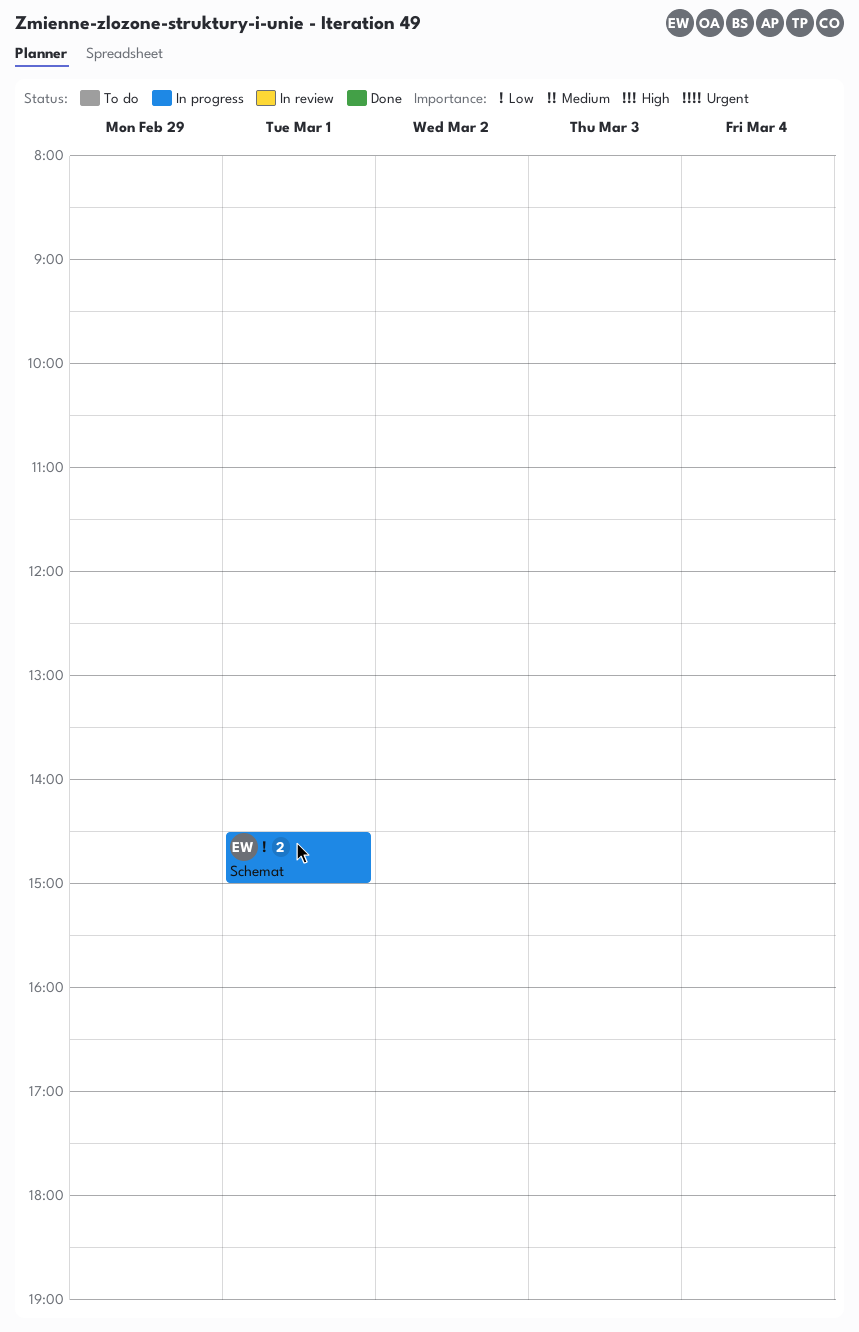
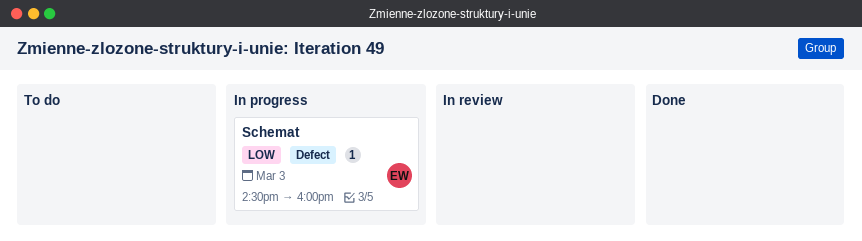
Schemat, estimate: 2 -> 1
Schemat, day: Mar 1 -> Mar 3
Schemat, ends: 15:00 -> 16:00

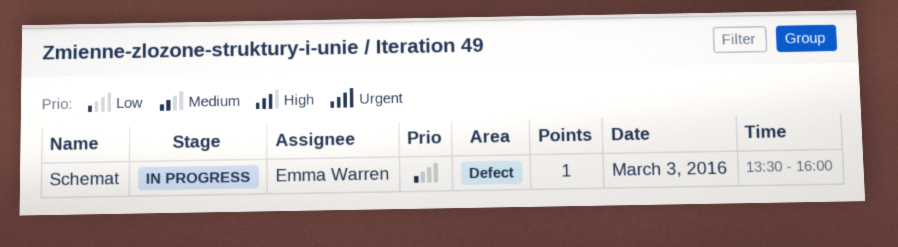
Schemat, begins: 14:30 -> 13:30

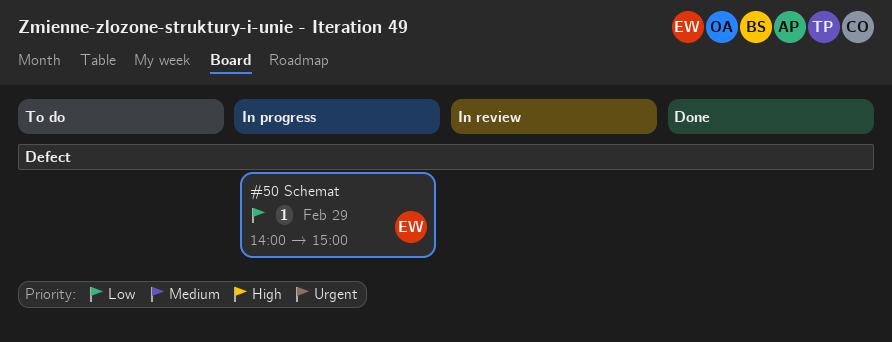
Schemat, day: Mar 3 -> Feb 29
Schemat, begins: 13:30 -> 14:00
Schemat, ends: 16:00 -> 15:00

